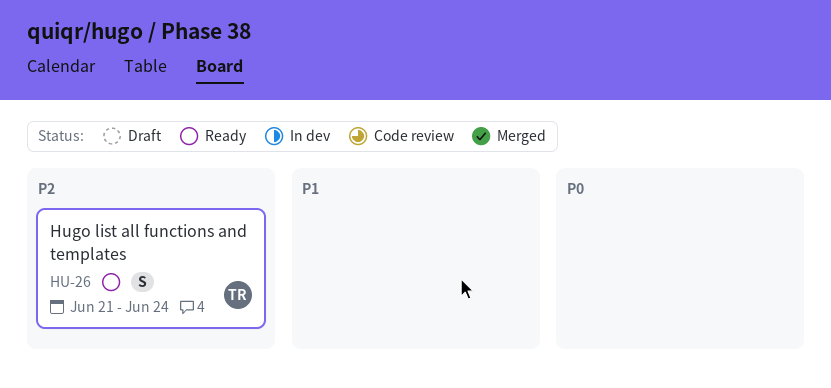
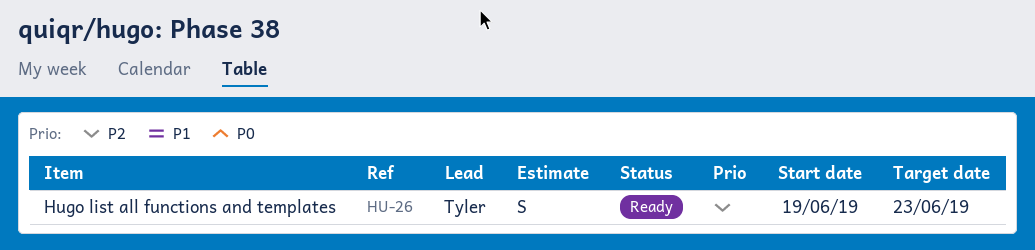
HU-26, start: Jun 21 -> Jun 19
HU-26, due: Jun 24 -> Jun 23

